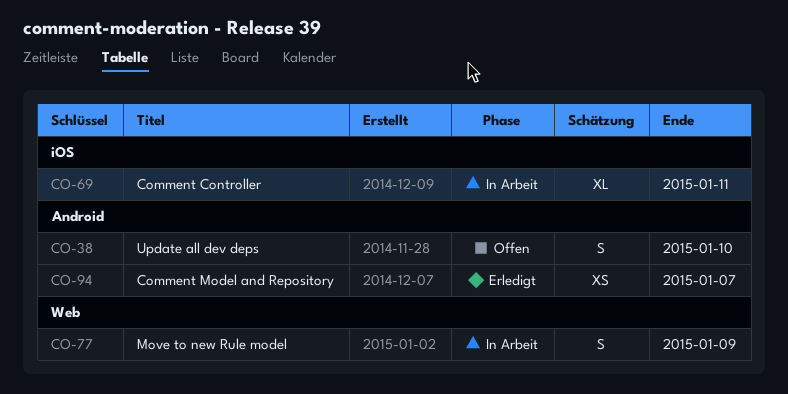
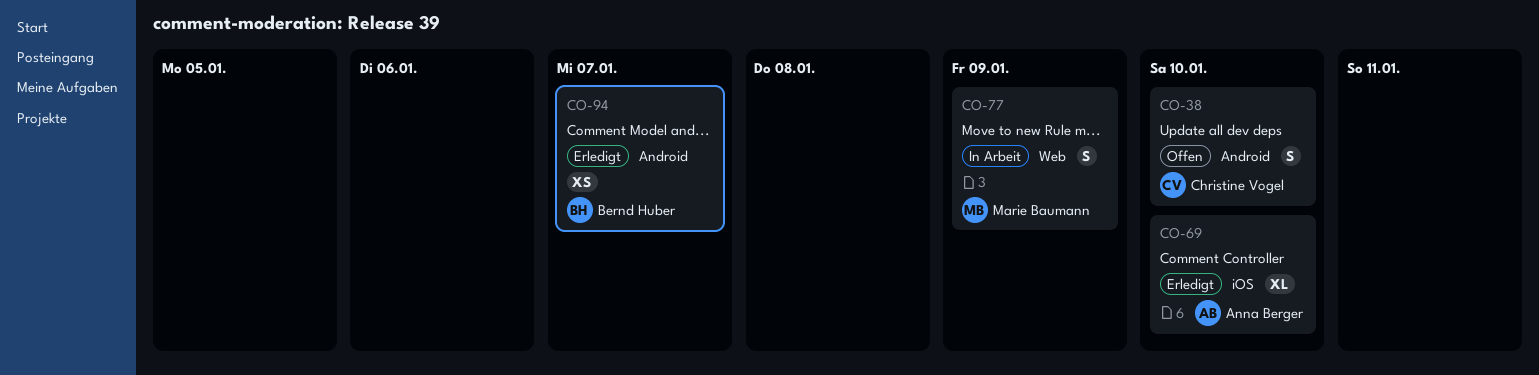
CO-69, status: In Arbeit -> Erledigt
CO-69, due: Jan 11 -> Jan 10

